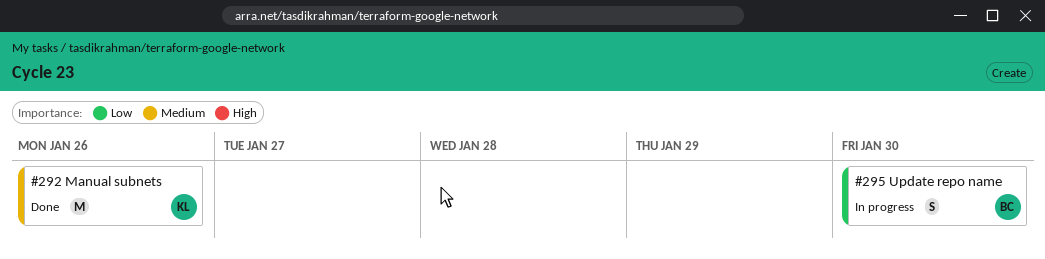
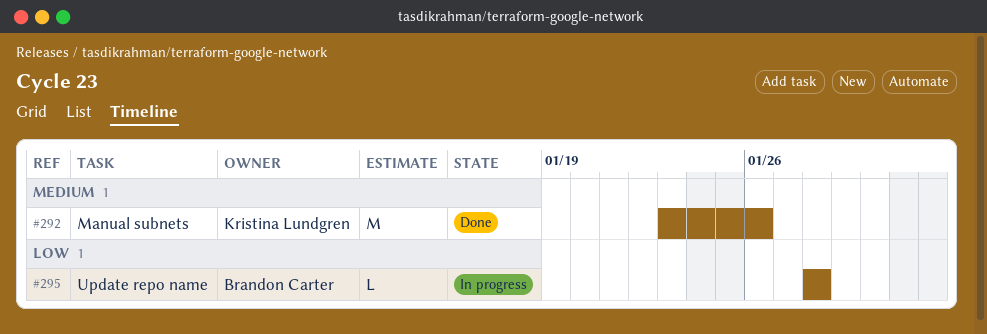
#295, estimate: S -> L
#295, due: Jan 30 -> Jan 28

